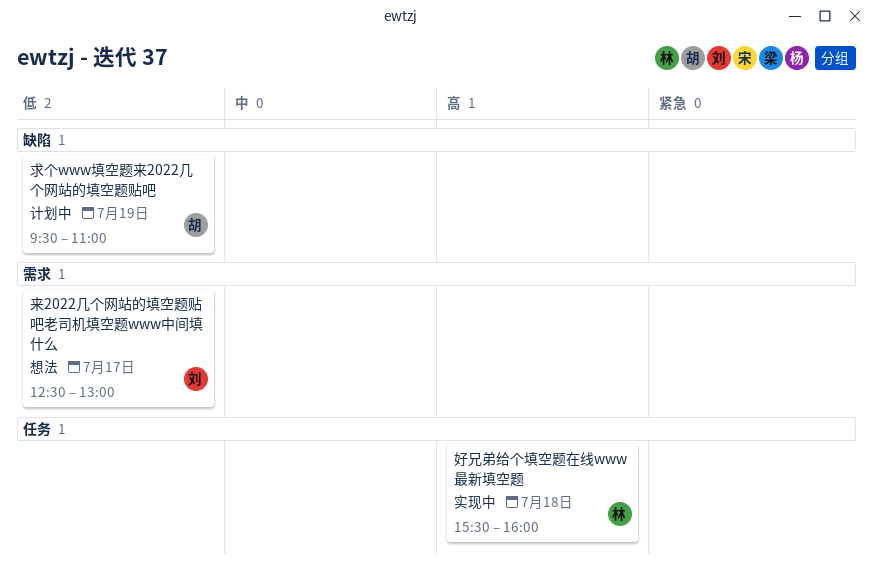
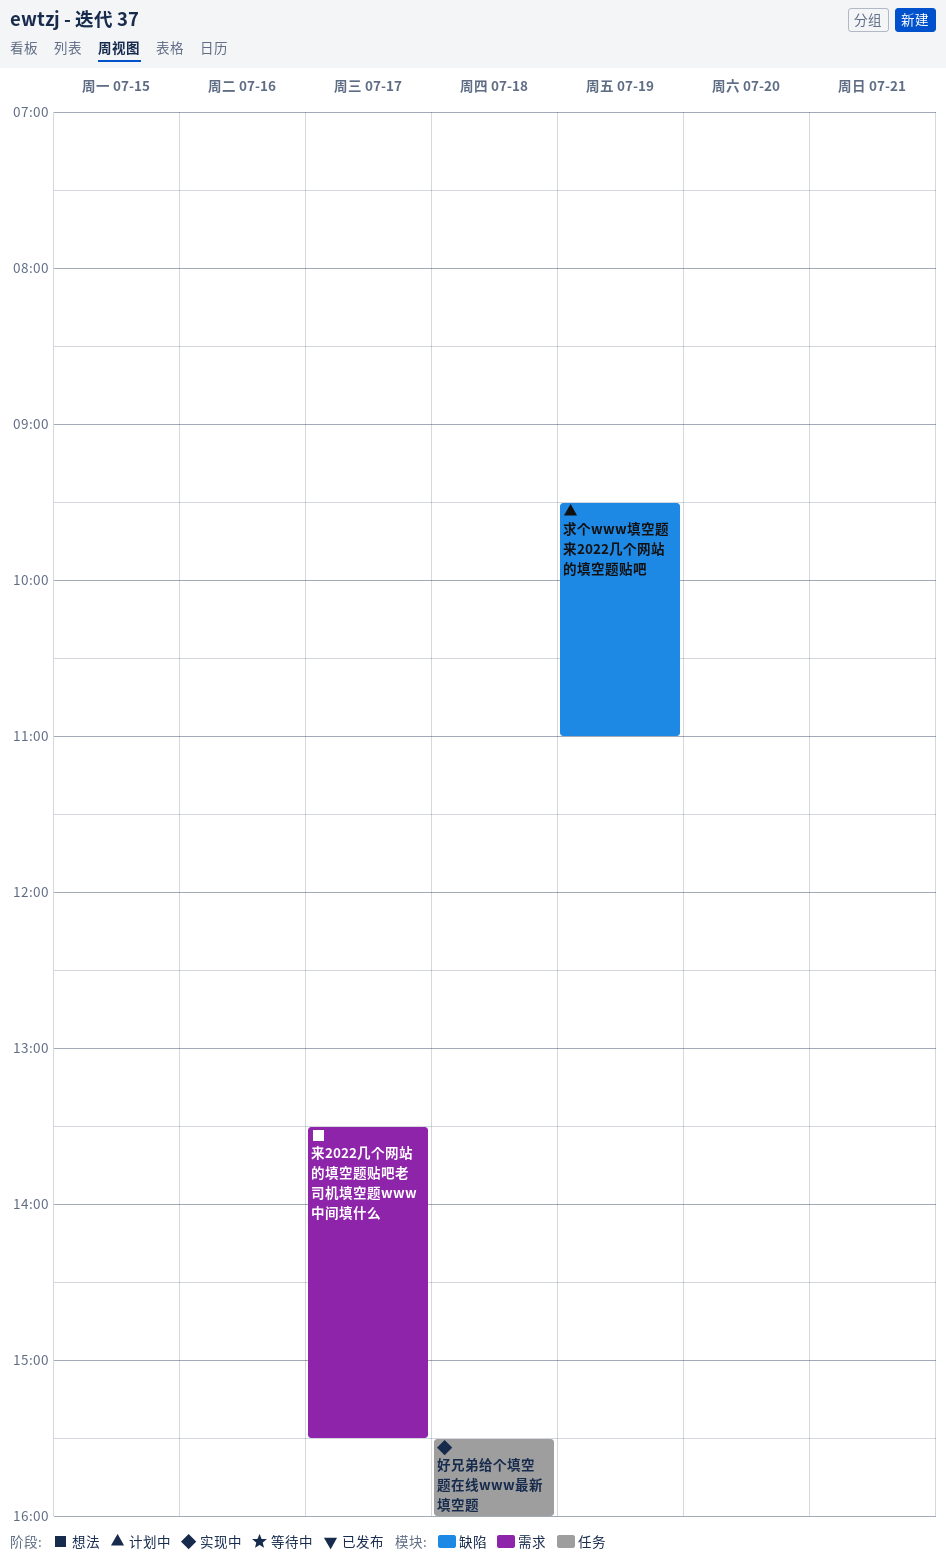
来2022几个网站的填空题贴吧老司机填空题www中间填什么, begins: 12:30 -> 13:30
来2022几个网站的填空题贴吧老司机填空题www中间填什么, ends: 13:00 -> 15:30

